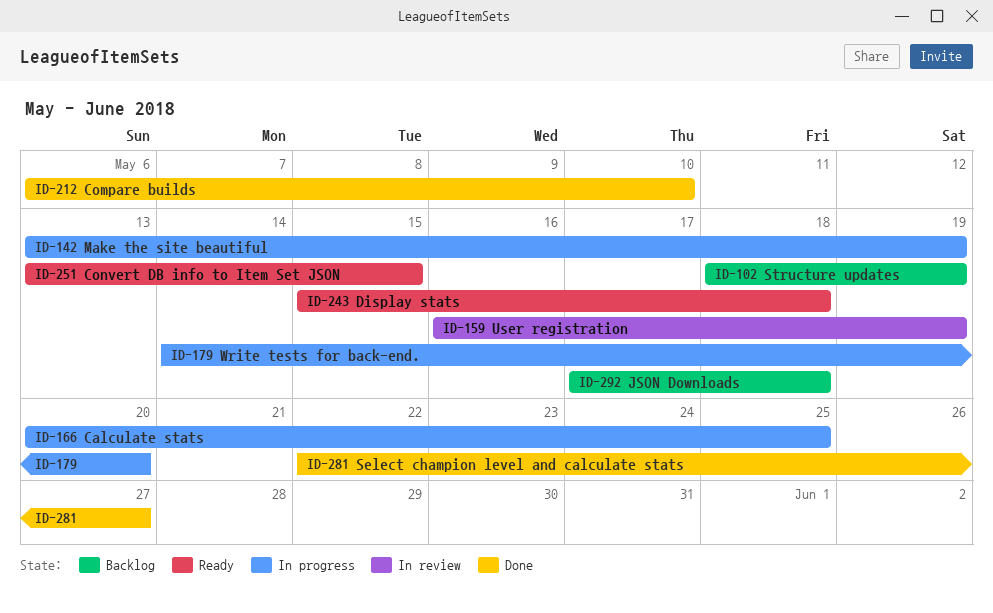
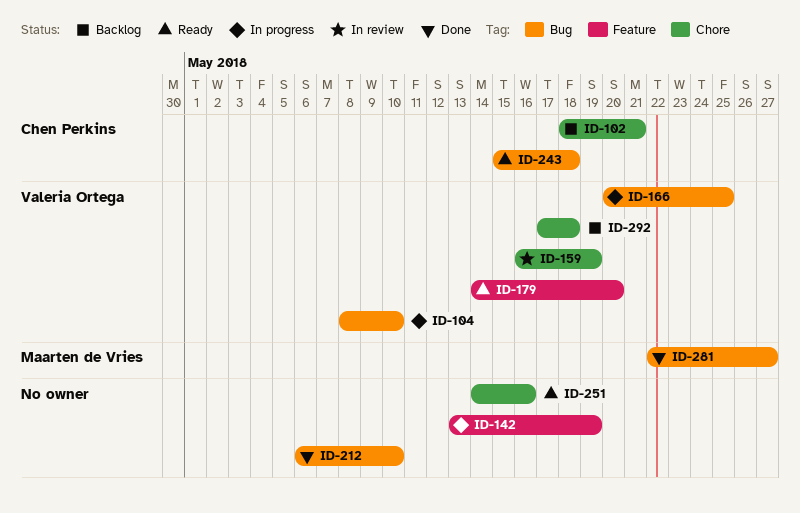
ID-102, due: May 19 -> May 21
ID-104: none -> present
ID-179, status: In progress -> Ready
ID-251, start: May 13 -> May 14
ID-251, due: May 15 -> May 16

